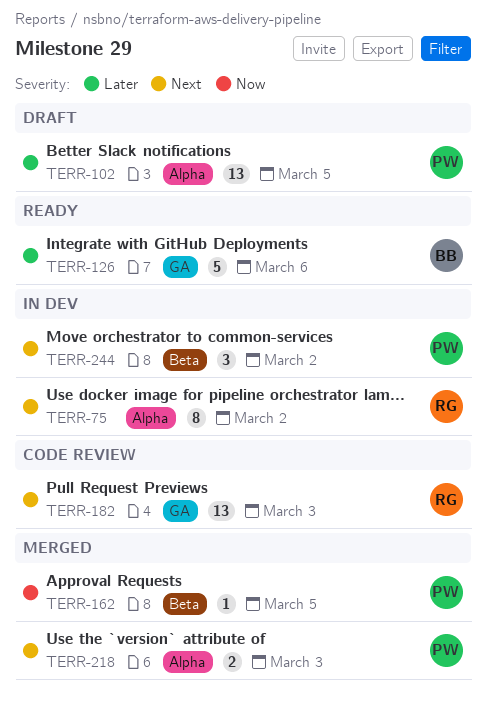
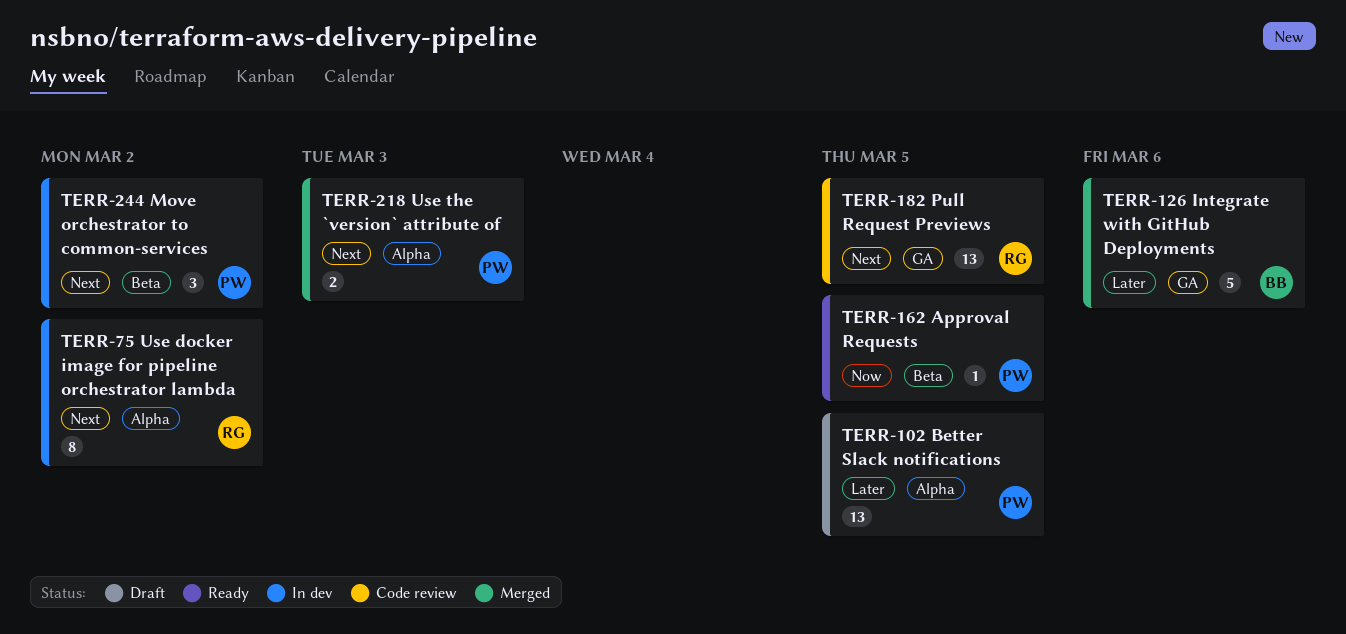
TERR-126, status: Ready -> Merged
TERR-162, status: Merged -> Ready
TERR-182, due: Mar 3 -> Mar 5

